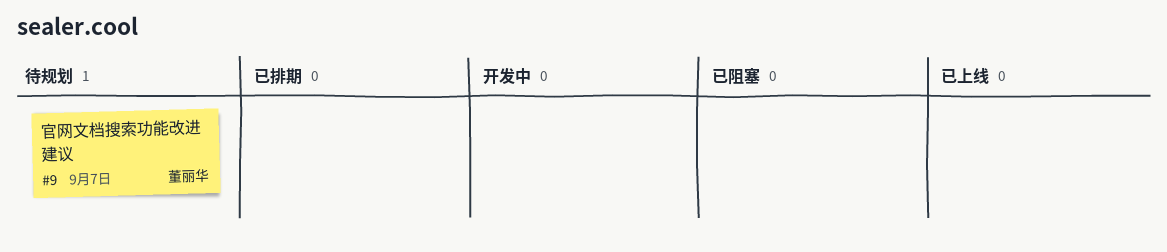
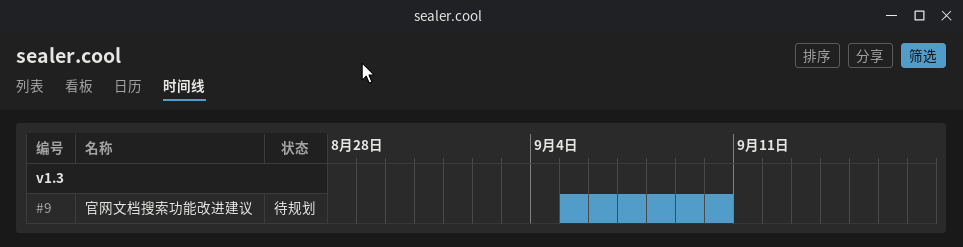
#9, due: Sep 7 -> Sep 10

